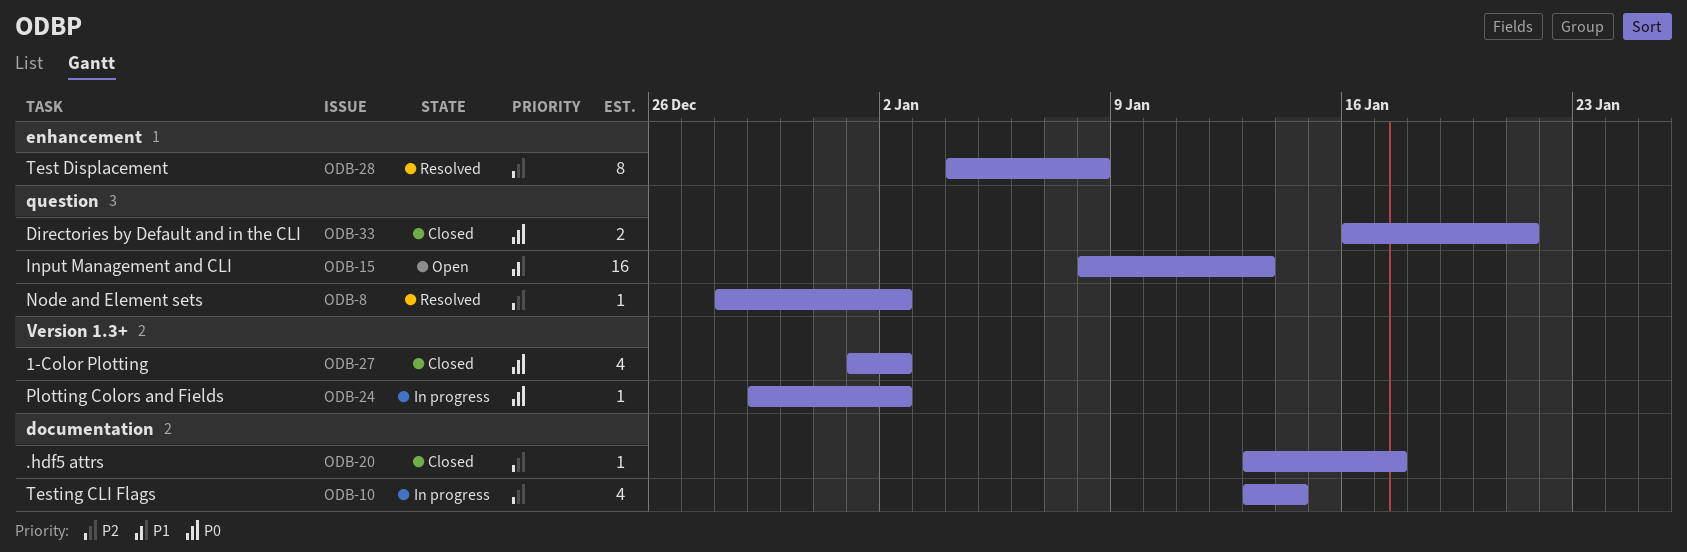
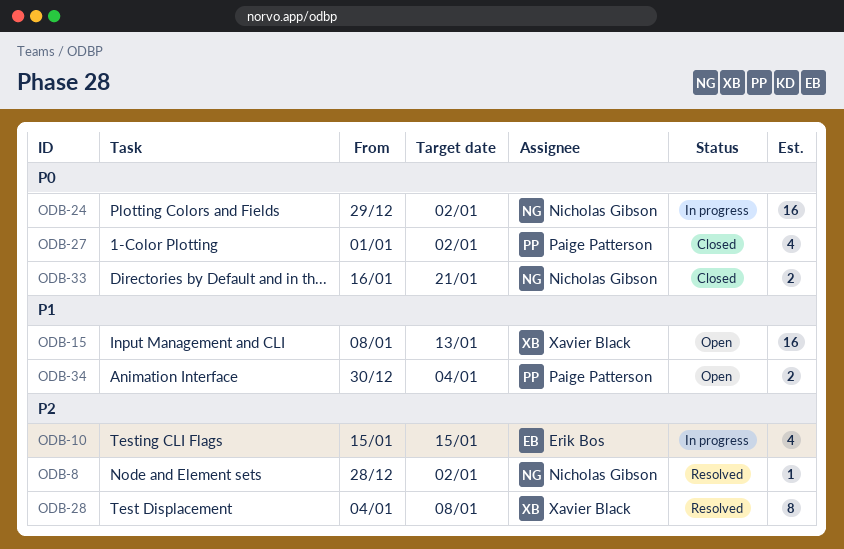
ODB-10, start: Jan 13 -> Jan 15
ODB-10, due: Jan 14 -> Jan 15
ODB-20: present -> none
ODB-24, estimate: 1 -> 16
ODB-34: none -> present

